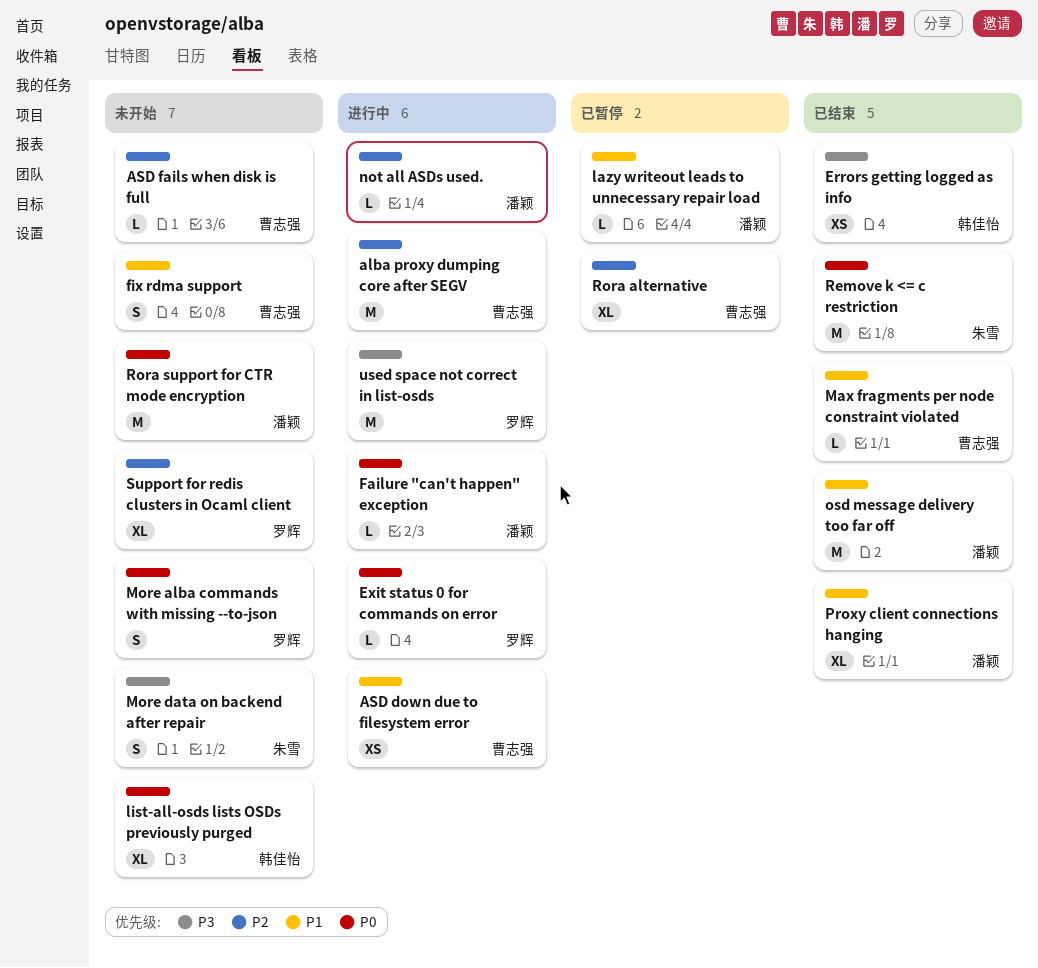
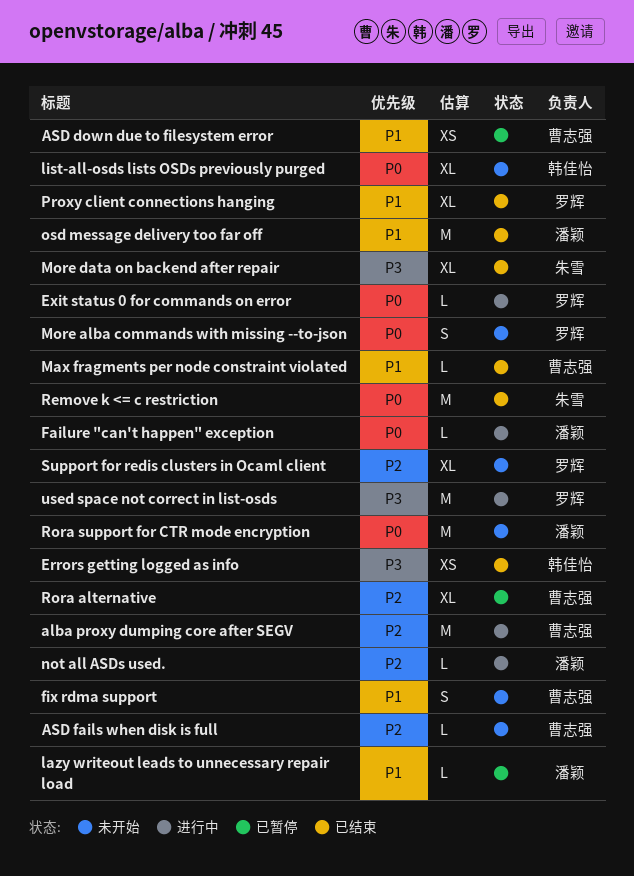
ASD down due to filesystem error, status: 进行中 -> 已暂停
More data on backend after repair, status: 未开始 -> 已结束
More data on backend after repair, estimate: S -> XL
Proxy client connections hanging, owner: 潘颖 -> 罗辉

